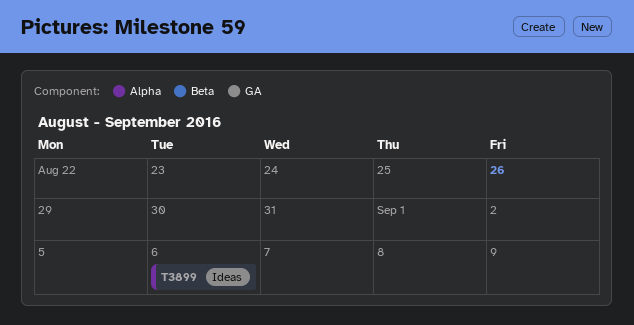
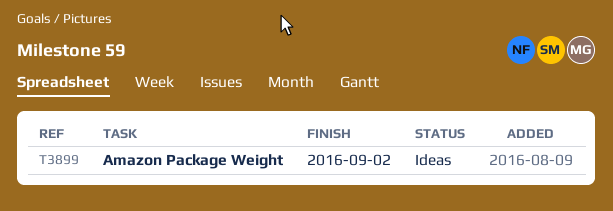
T3899, due: Sep 6 -> Sep 2

